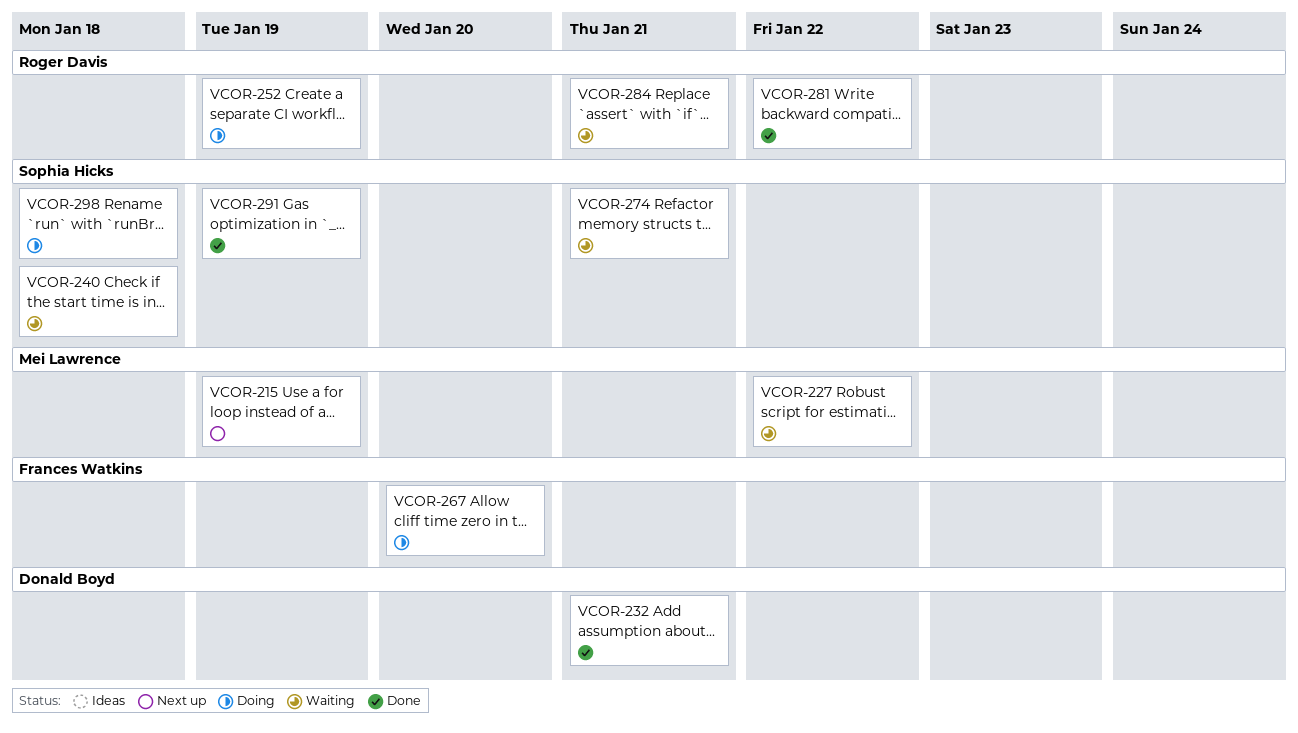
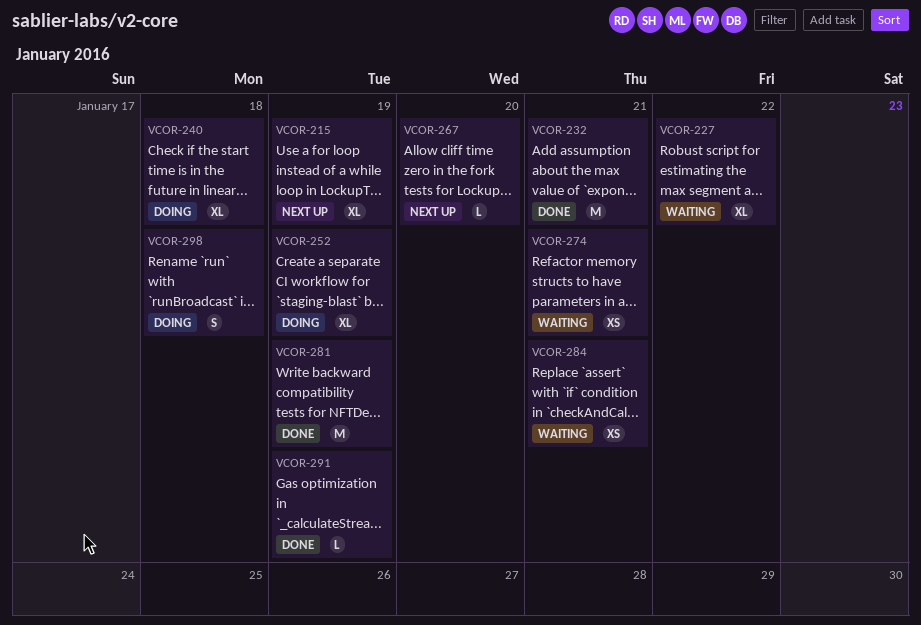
VCOR-240, status: Waiting -> Doing
VCOR-267, status: Doing -> Next up
VCOR-281, due: Jan 22 -> Jan 19

